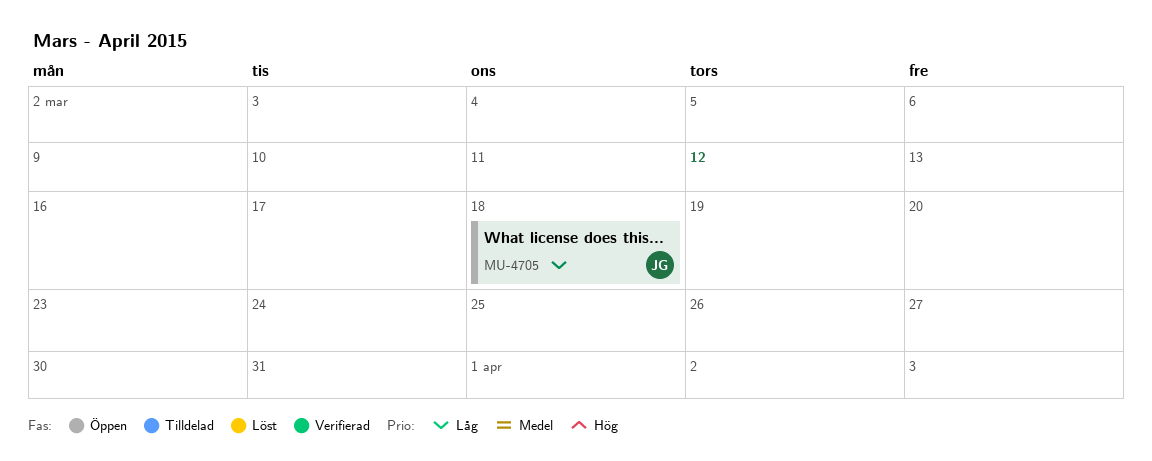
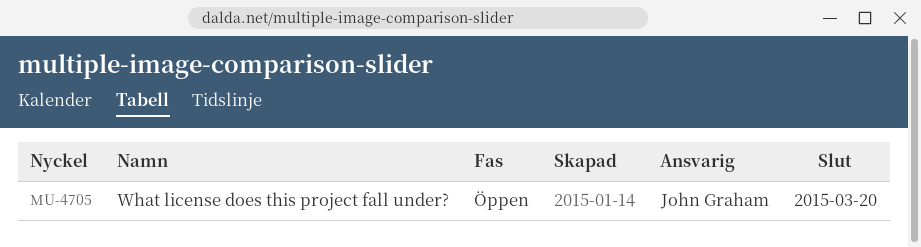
MU-4705, due: Mar 18 -> Mar 20

